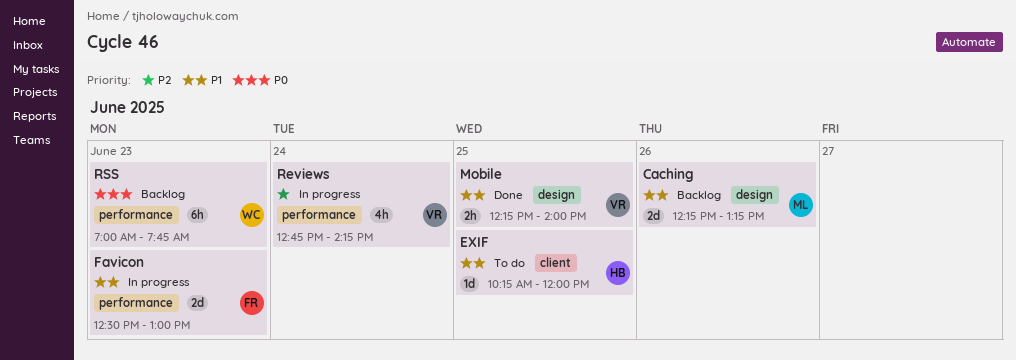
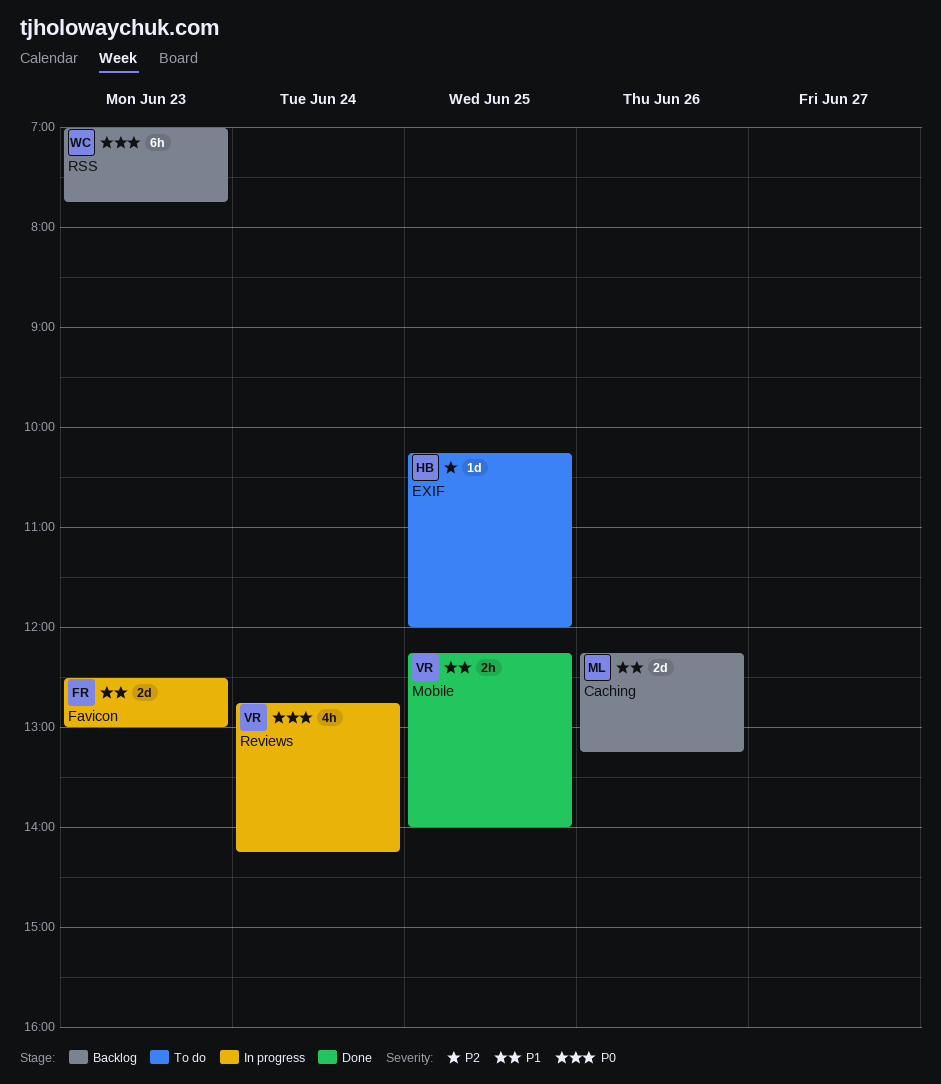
EXIF, priority: P1 -> P2
Reviews, priority: P2 -> P0

